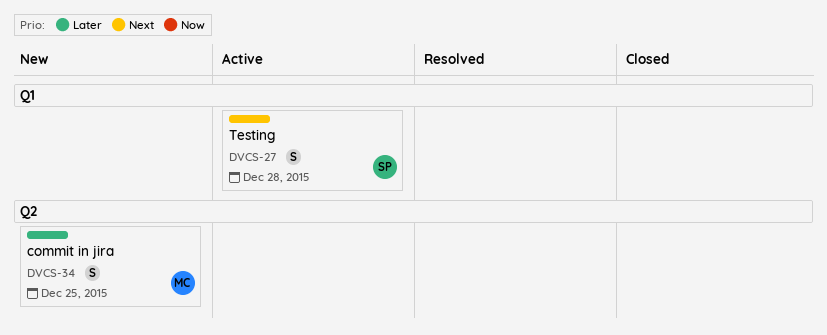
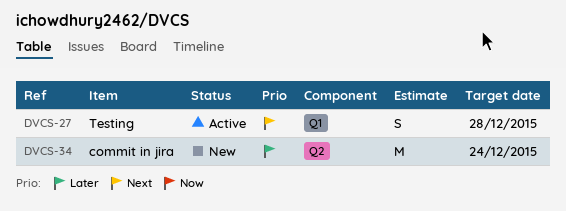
DVCS-34, estimate: S -> M
DVCS-34, due: Dec 25 -> Dec 24

